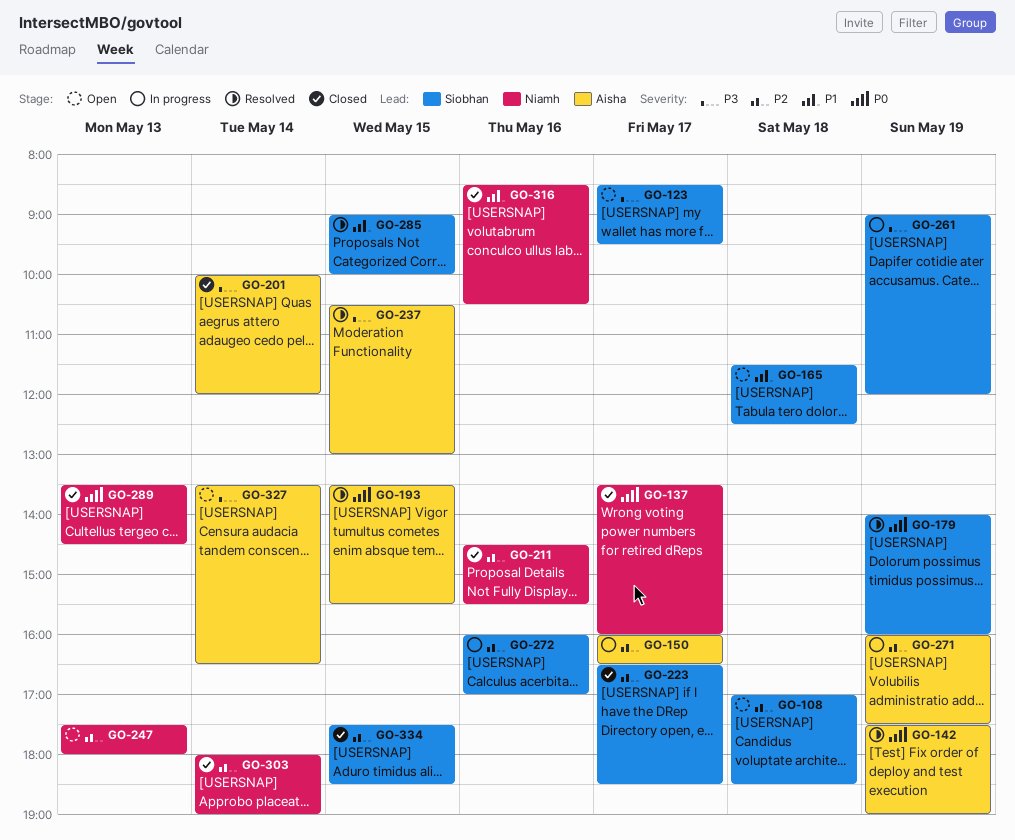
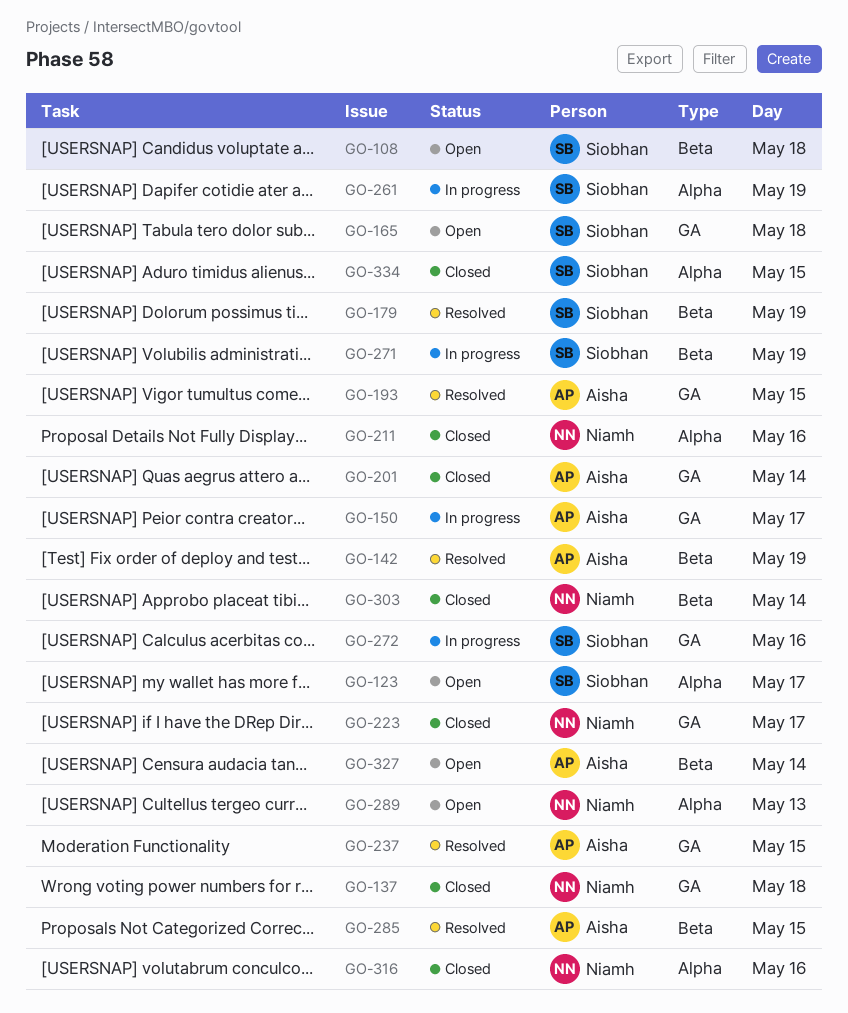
GO-137, day: May 17 -> May 18
GO-223, owner: Siobhan -> Niamh
GO-247: present -> none
GO-271, owner: Aisha -> Siobhan
GO-285, owner: Siobhan -> Aisha
GO-289, status: Closed -> Open

